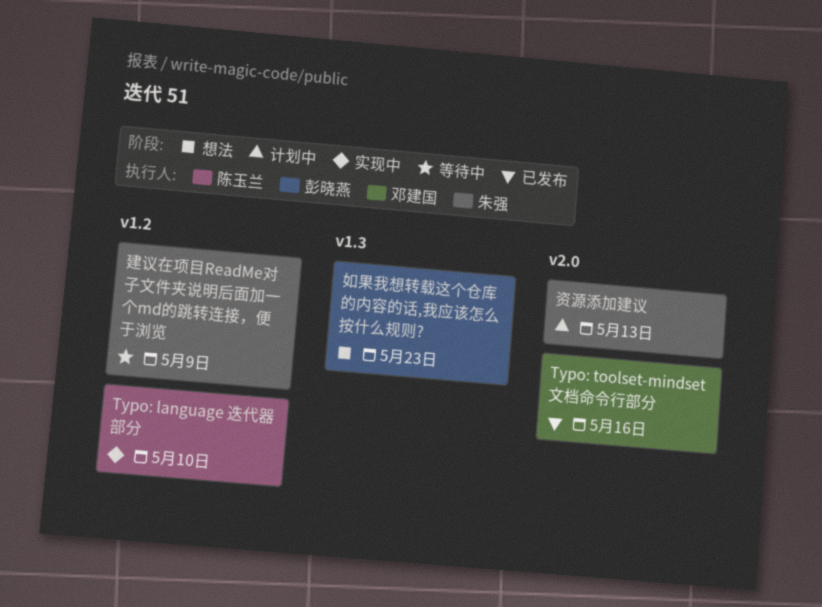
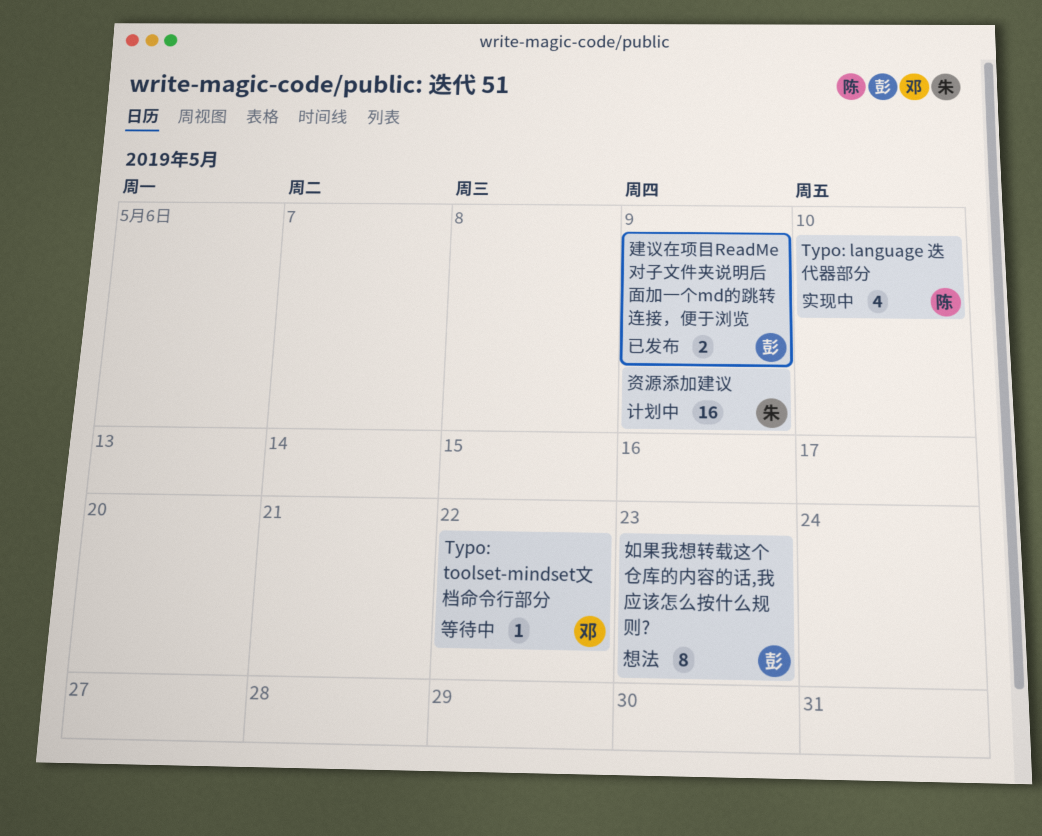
Typo: toolset-mindset文档命令行部分, status: 已发布 -> 等待中
Typo: toolset-mindset文档命令行部分, due: May 16 -> May 22
建议在项目ReadMe对子文件夹说明后面加一个md的跳转连接，便于浏览, status: 等待中 -> 已发布
建议在项目ReadMe对子文件夹说明后面加一个md的跳转连接，便于浏览, owner: 朱强 -> 彭晓燕
资源添加建议, due: May 13 -> May 9

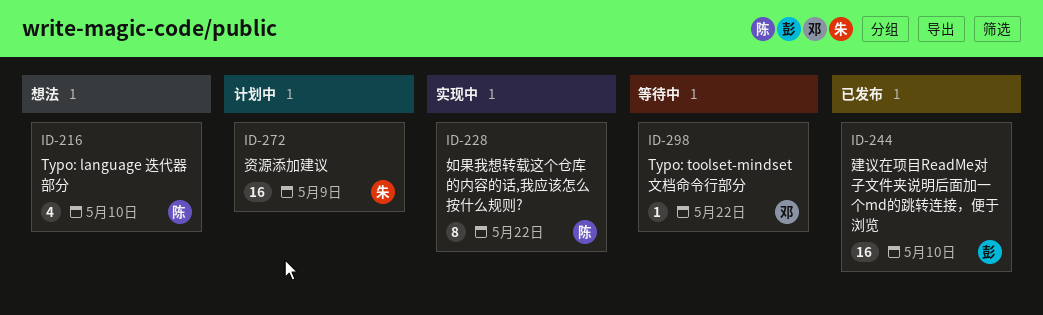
Typo: language 迭代器部分, status: 实现中 -> 想法
如果我想转载这个仓库的内容的话,我应该怎么按什么规则?, status: 想法 -> 实现中
如果我想转载这个仓库的内容的话,我应该怎么按什么规则?, owner: 彭 -> 陈
如果我想转载这个仓库的内容的话,我应该怎么按什么规则?, due: May 23 -> May 22
建议在项目ReadMe对子文件夹说明后面加一个md的跳转连接，便于浏览, estimate: 2 -> 16
建议在项目ReadMe对子文件夹说明后面加一个md的跳转连接，便于浏览, due: May 9 -> May 10

